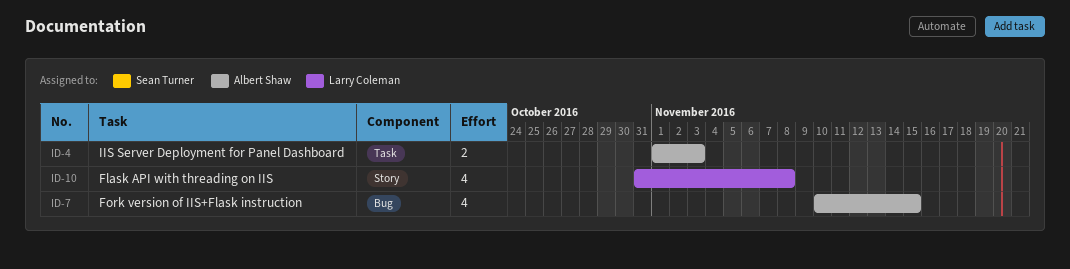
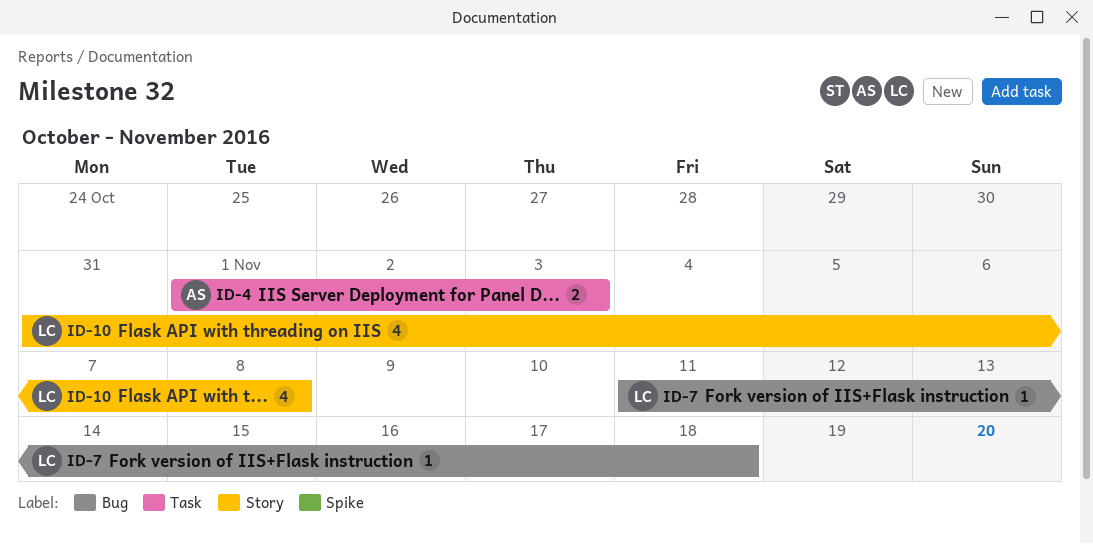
ID-7, owner: Albert Shaw -> Larry Coleman
ID-7, estimate: 4 -> 1
ID-7, start: Nov 10 -> Nov 11
ID-7, due: Nov 15 -> Nov 18

